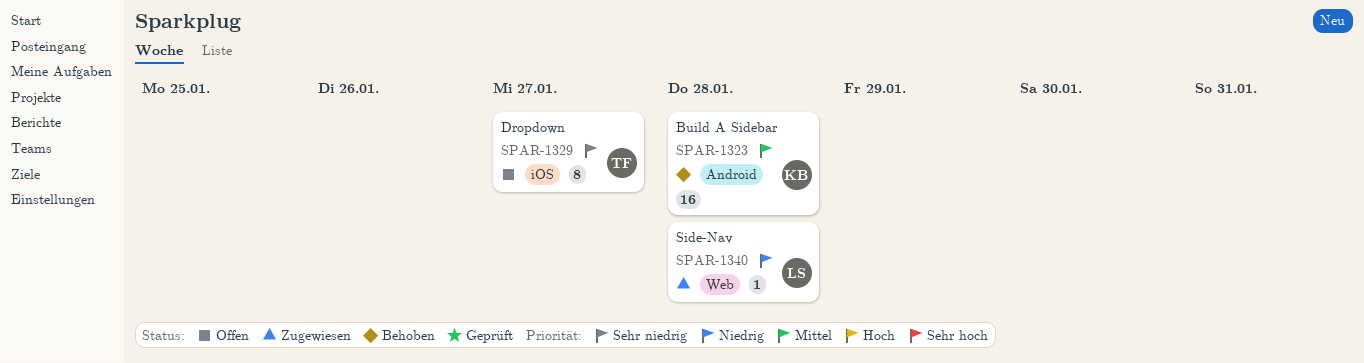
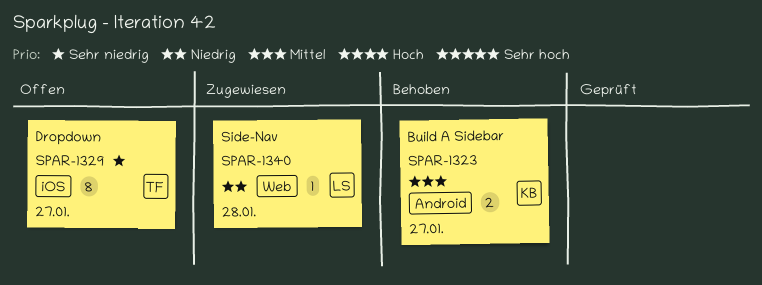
SPAR-1323, estimate: 16 -> 2
SPAR-1323, due: Jan 28 -> Jan 27

